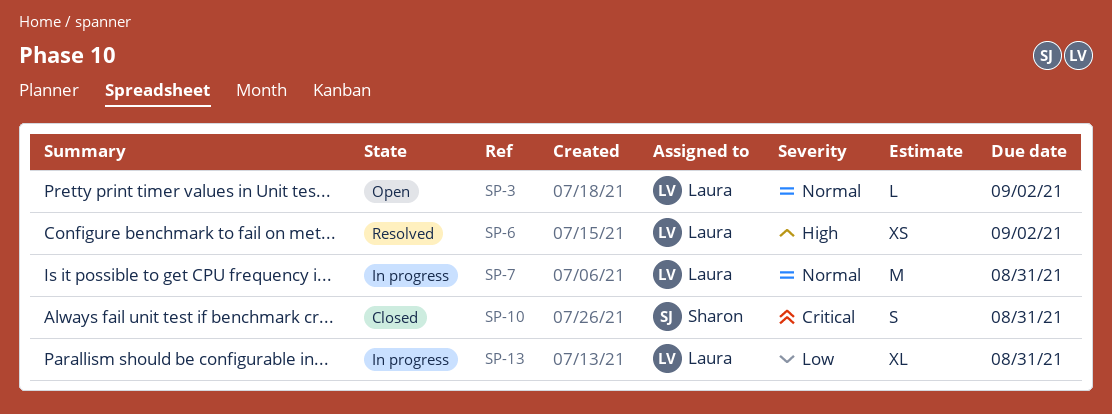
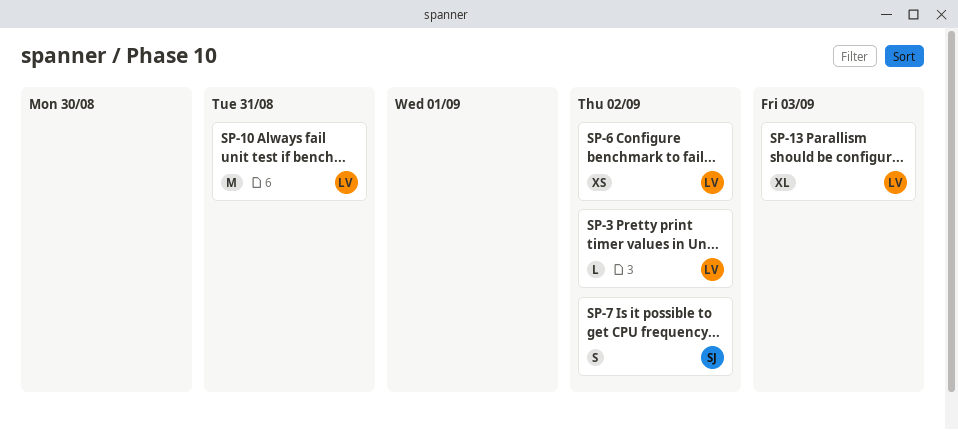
SP-7, owner: Laura -> Sharon
SP-7, estimate: M -> S
SP-7, due: Aug 31 -> Sep 2
SP-10, owner: Sharon -> Laura
SP-10, estimate: S -> M
SP-13, due: Aug 31 -> Sep 3

